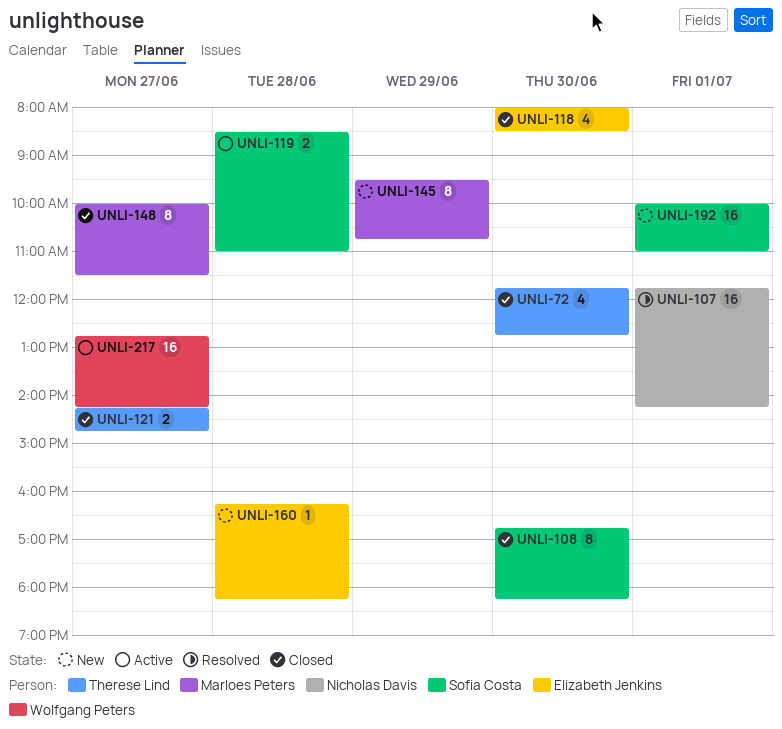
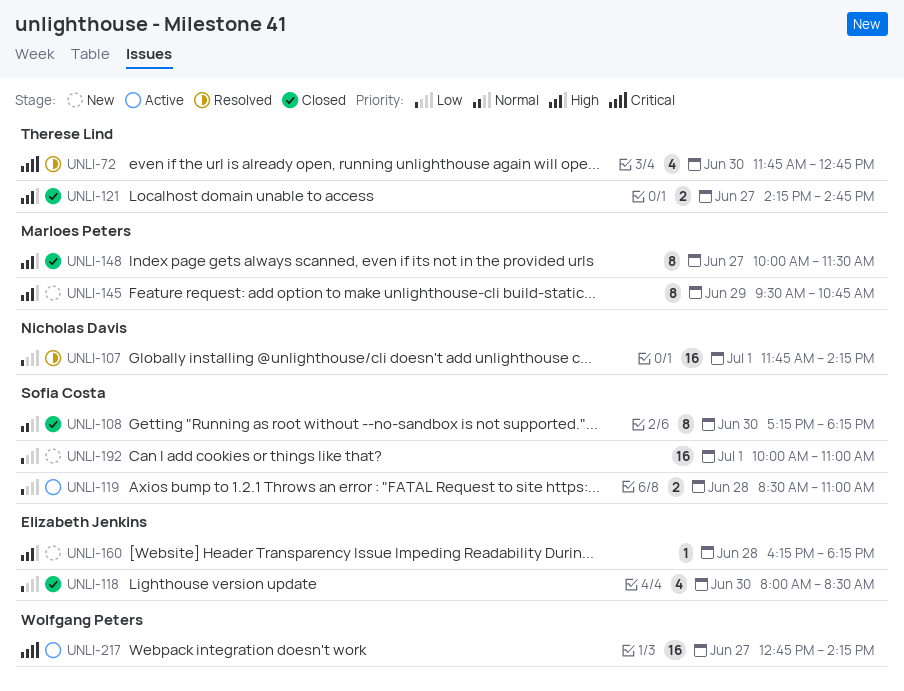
UNLI-72, status: Closed -> Resolved
UNLI-108, begins: 16:45 -> 17:15

